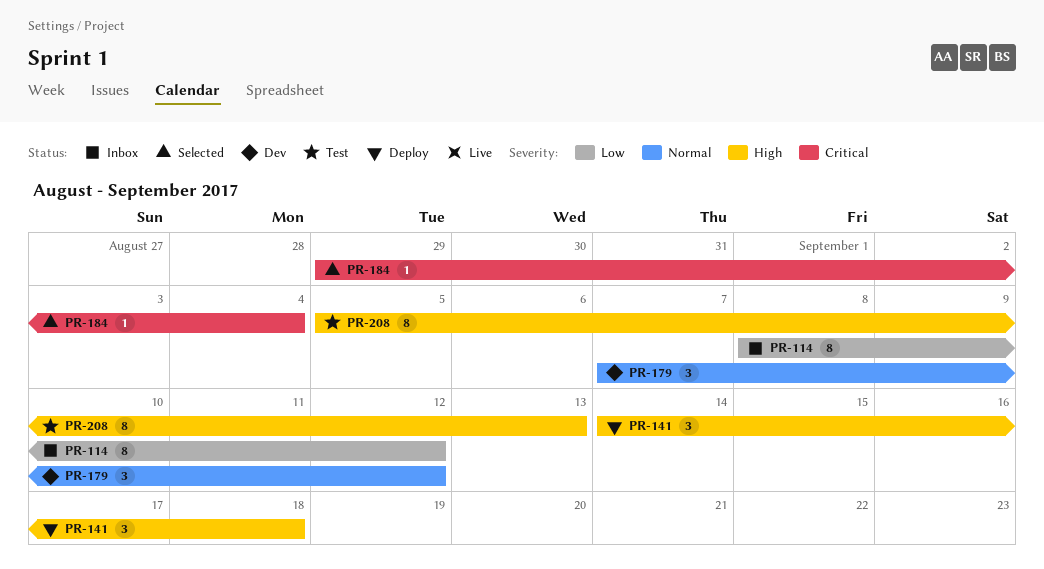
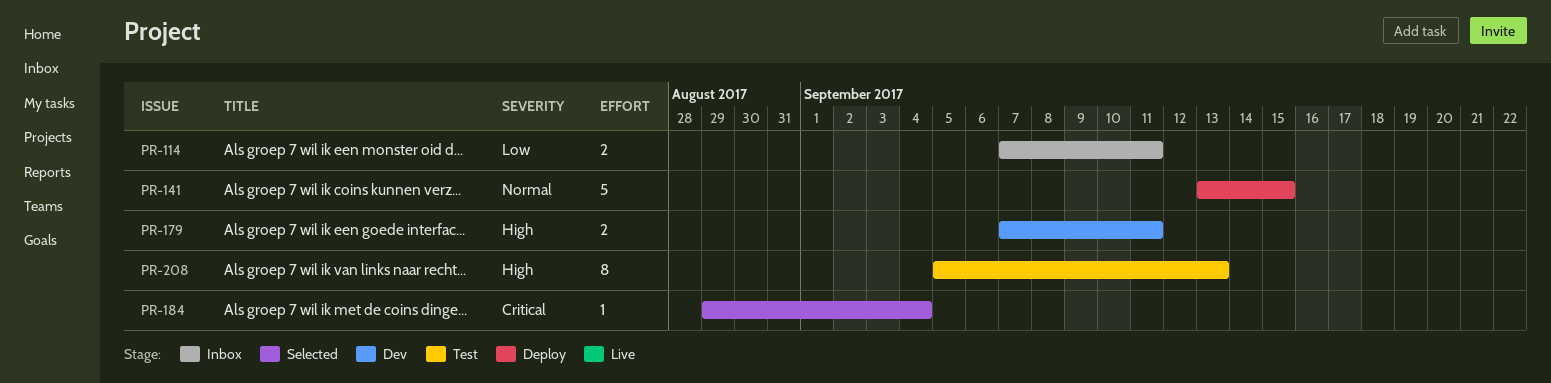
PR-114, estimate: 8 -> 2
PR-114, start: Sep 8 -> Sep 7
PR-114, due: Sep 12 -> Sep 11
PR-141, priority: High -> Normal
PR-141, estimate: 3 -> 5
PR-141, start: Sep 14 -> Sep 13
PR-141, due: Sep 18 -> Sep 15
PR-179, priority: Normal -> High
PR-179, estimate: 3 -> 2
PR-179, due: Sep 12 -> Sep 11

